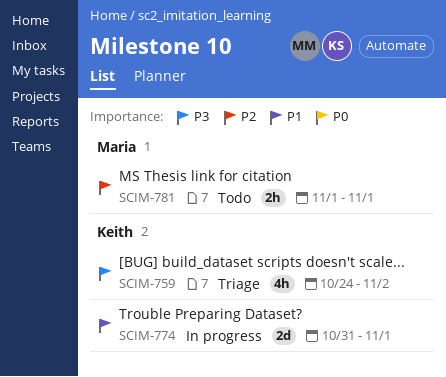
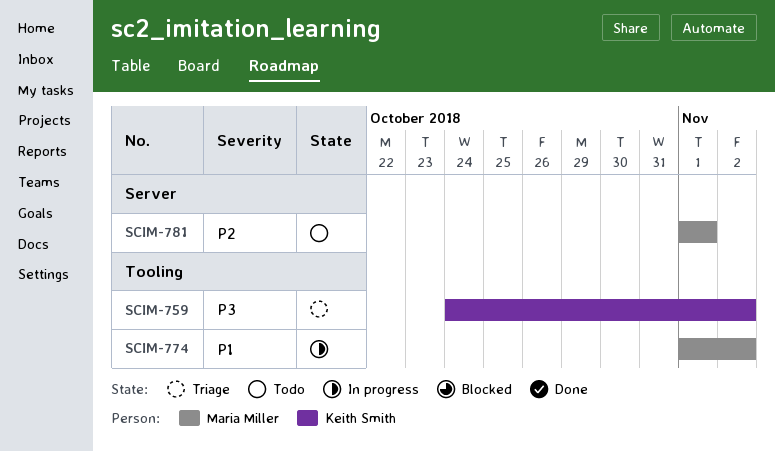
SCIM-774, owner: Keith Smith -> Maria Miller
SCIM-774, start: Oct 31 -> Nov 1
SCIM-774, due: Nov 1 -> Nov 2

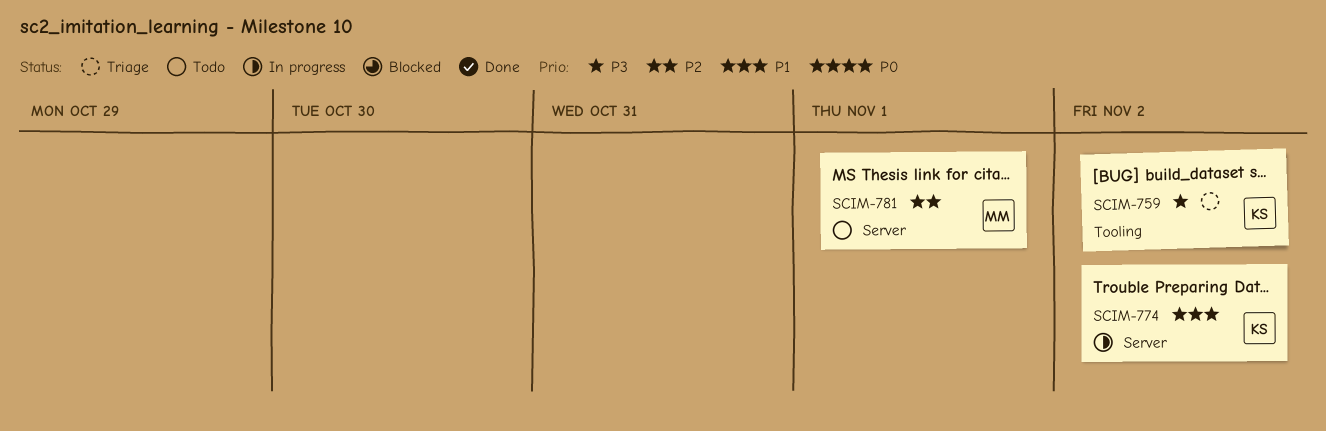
SCIM-774, owner: Maria Miller -> Keith Smith
SCIM-774, label: Tooling -> Server

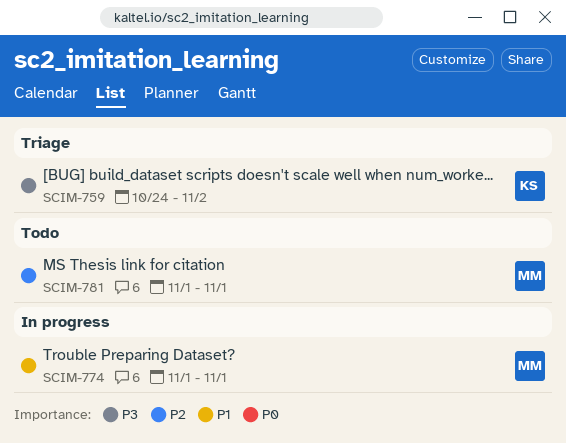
SCIM-774, owner: KS -> MM
SCIM-774, due: Nov 2 -> Nov 1

